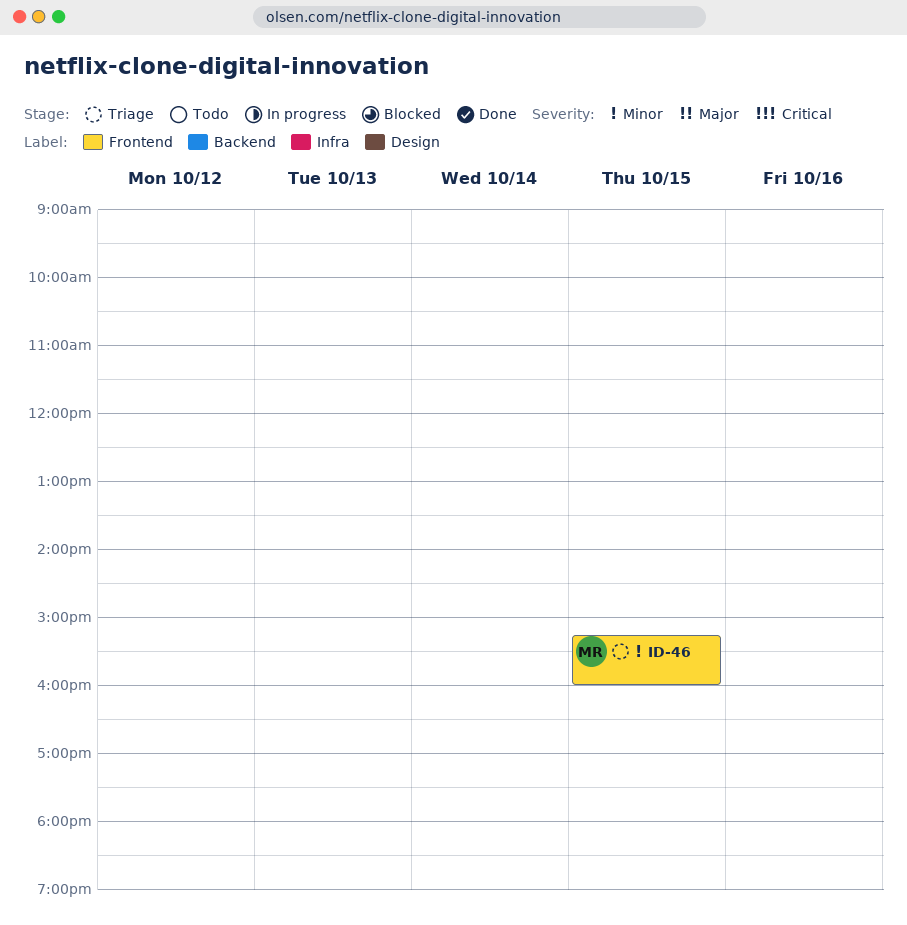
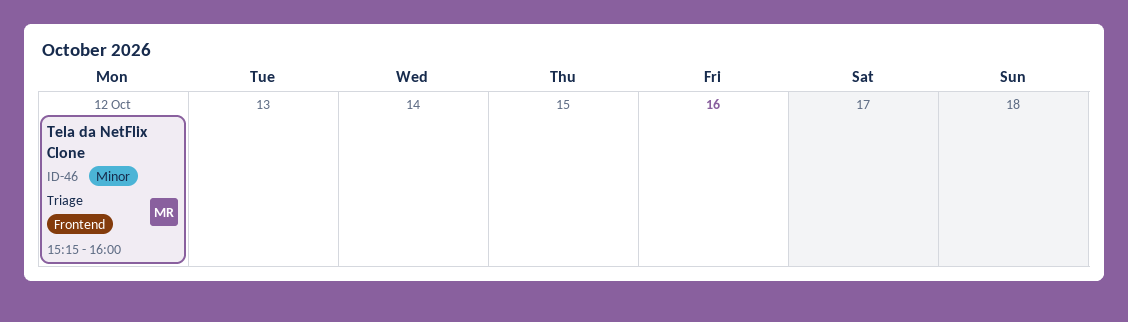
ID-46, day: Oct 15 -> Oct 12

